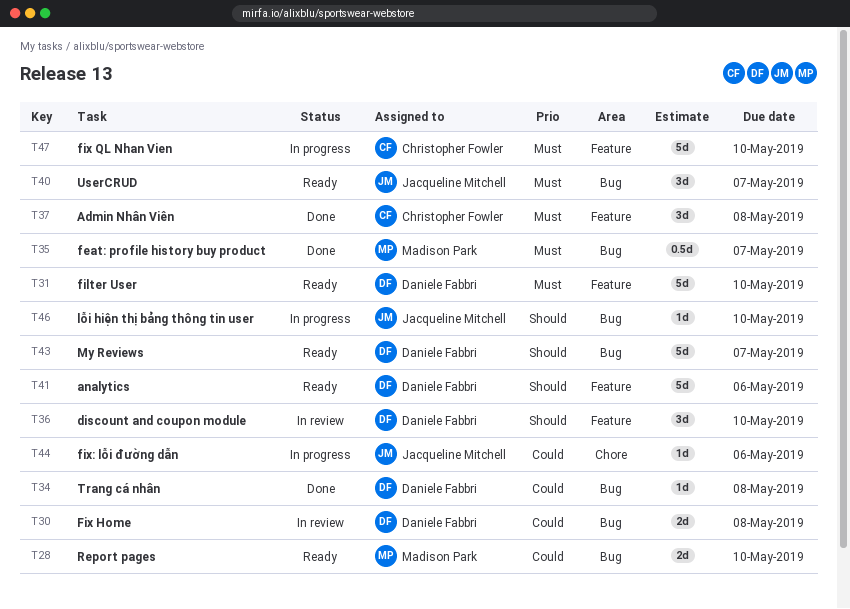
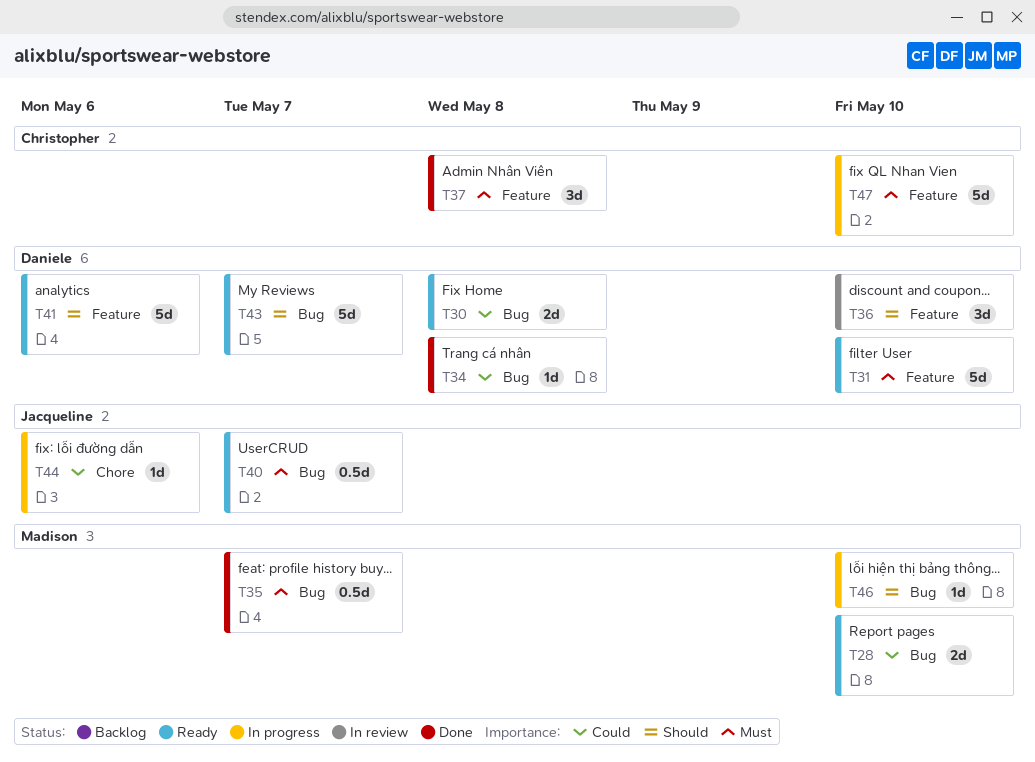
T30, status: In review -> Ready
T40, estimate: 3d -> 0.5d
T46, owner: Jacqueline Mitchell -> Madison Park

